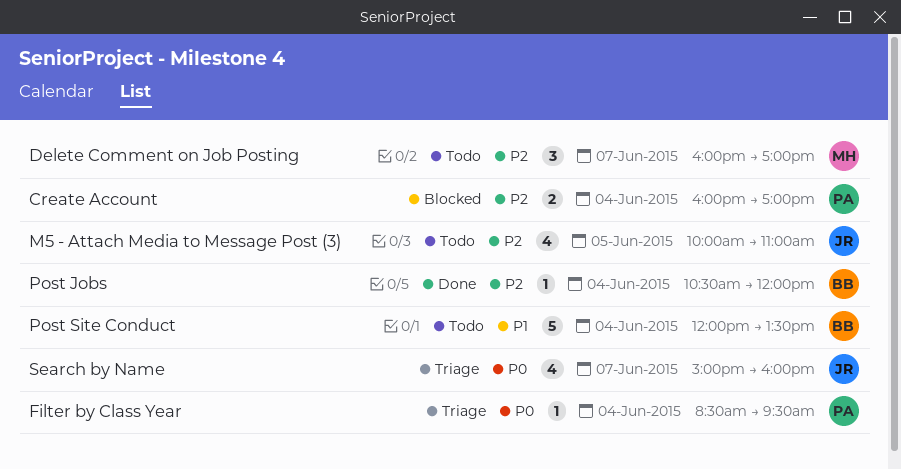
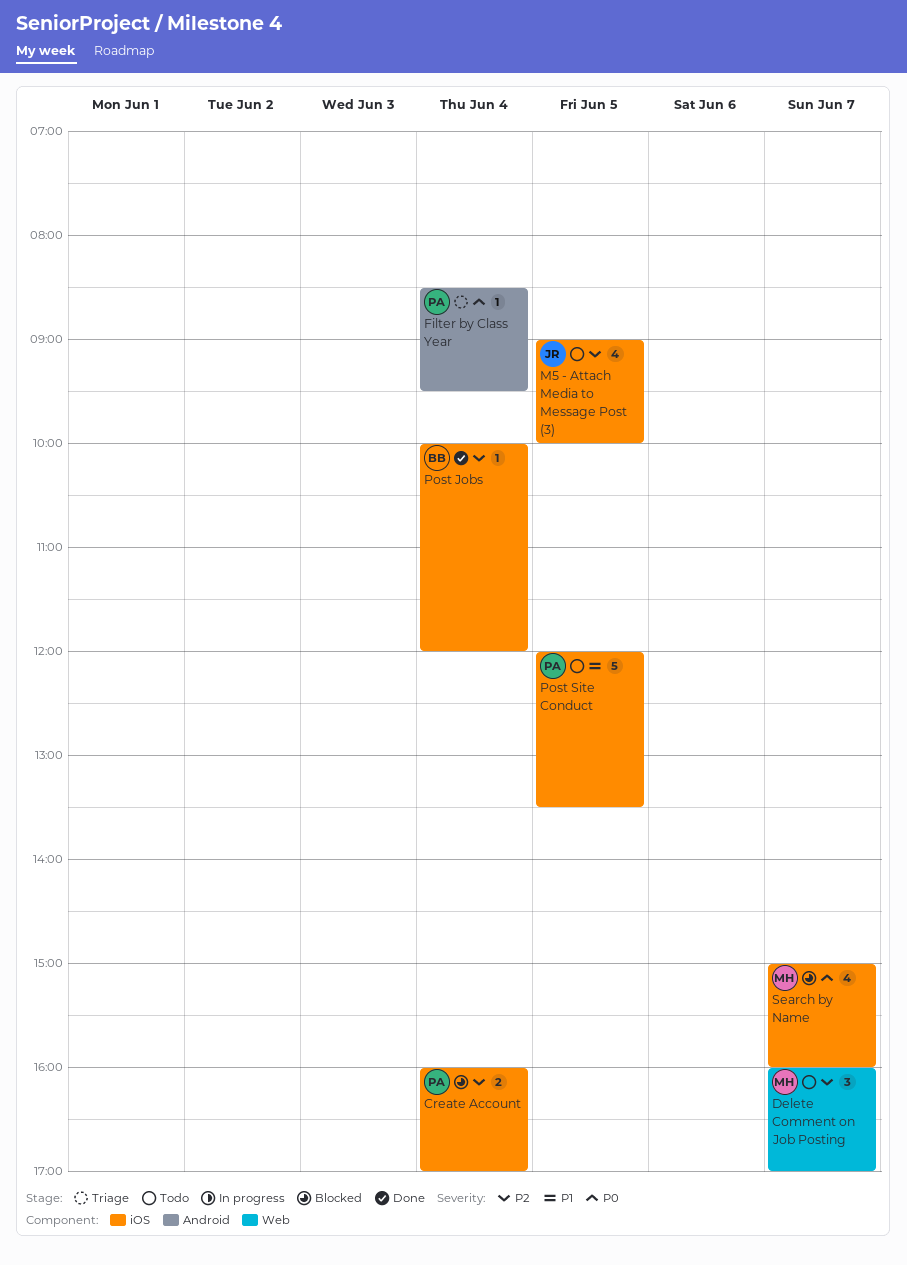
M5 - Attach Media to Message Post (3), begins: 10:00 -> 09:00
M5 - Attach Media to Message Post (3), ends: 11:00 -> 10:00
Post Jobs, begins: 10:30 -> 10:00
Post Site Conduct, owner: BB -> PA
Post Site Conduct, day: Jun 4 -> Jun 5
Search by Name, status: Triage -> Blocked
Search by Name, owner: JR -> MH

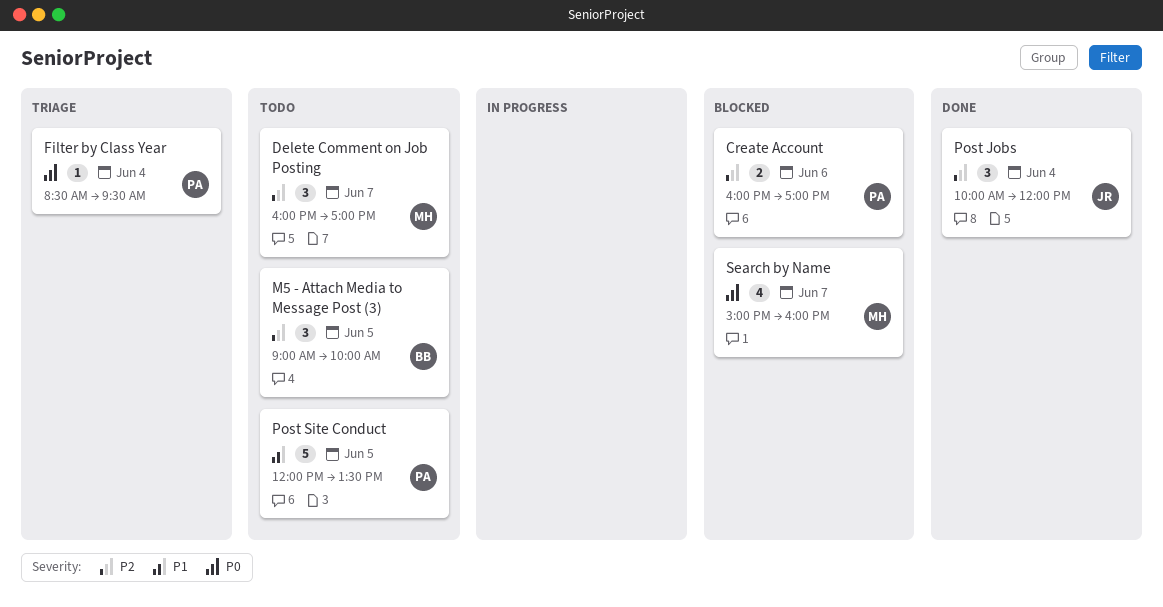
Create Account, day: Jun 4 -> Jun 6
M5 - Attach Media to Message Post (3), owner: JR -> BB
M5 - Attach Media to Message Post (3), estimate: 4 -> 3
Post Jobs, owner: BB -> JR
Post Jobs, estimate: 1 -> 3

